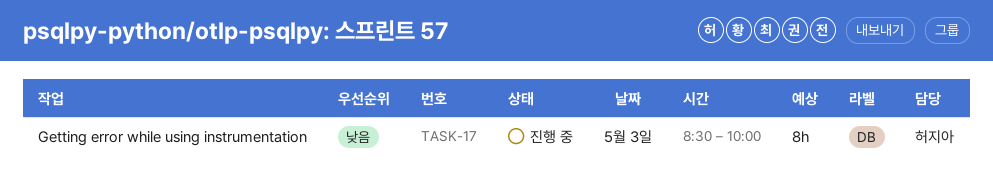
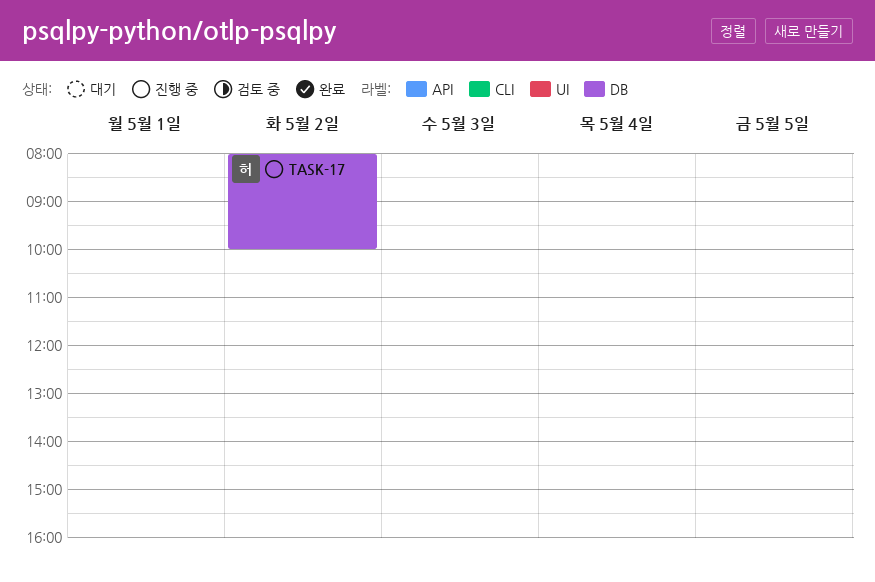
TASK-17, day: May 3 -> May 2
TASK-17, begins: 08:30 -> 08:00

